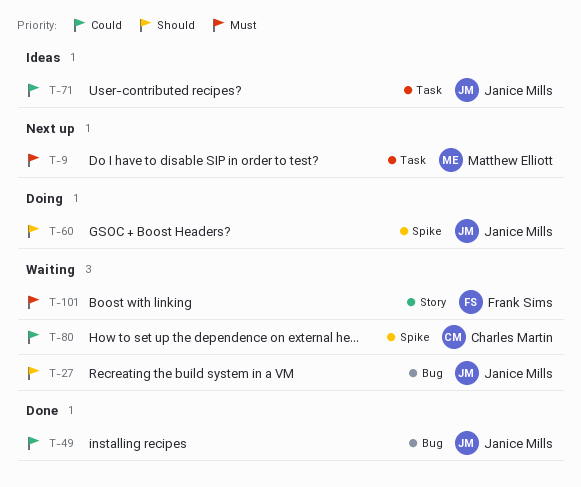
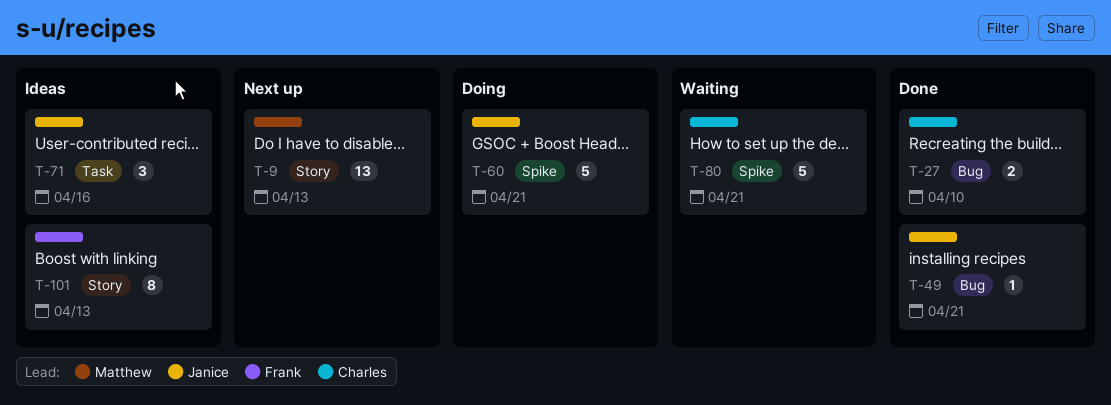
T-9, label: Task -> Story
T-27, status: Waiting -> Done
T-27, owner: Janice Mills -> Charles Martin
T-101, status: Waiting -> Ideas

